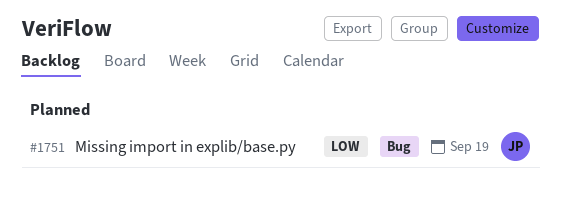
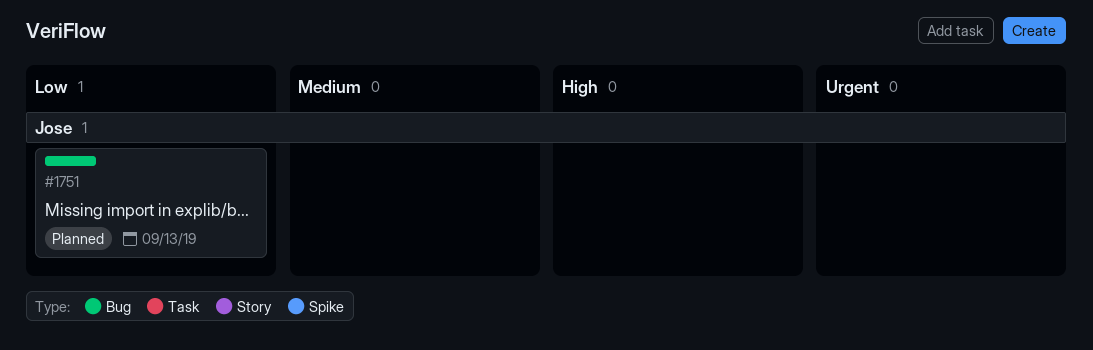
#1751, due: Sep 19 -> Sep 13

